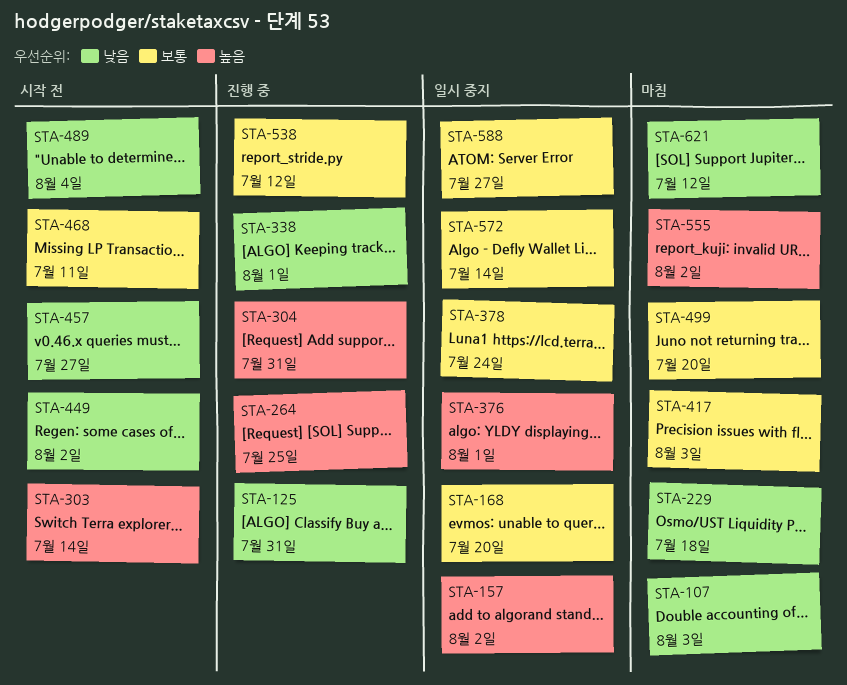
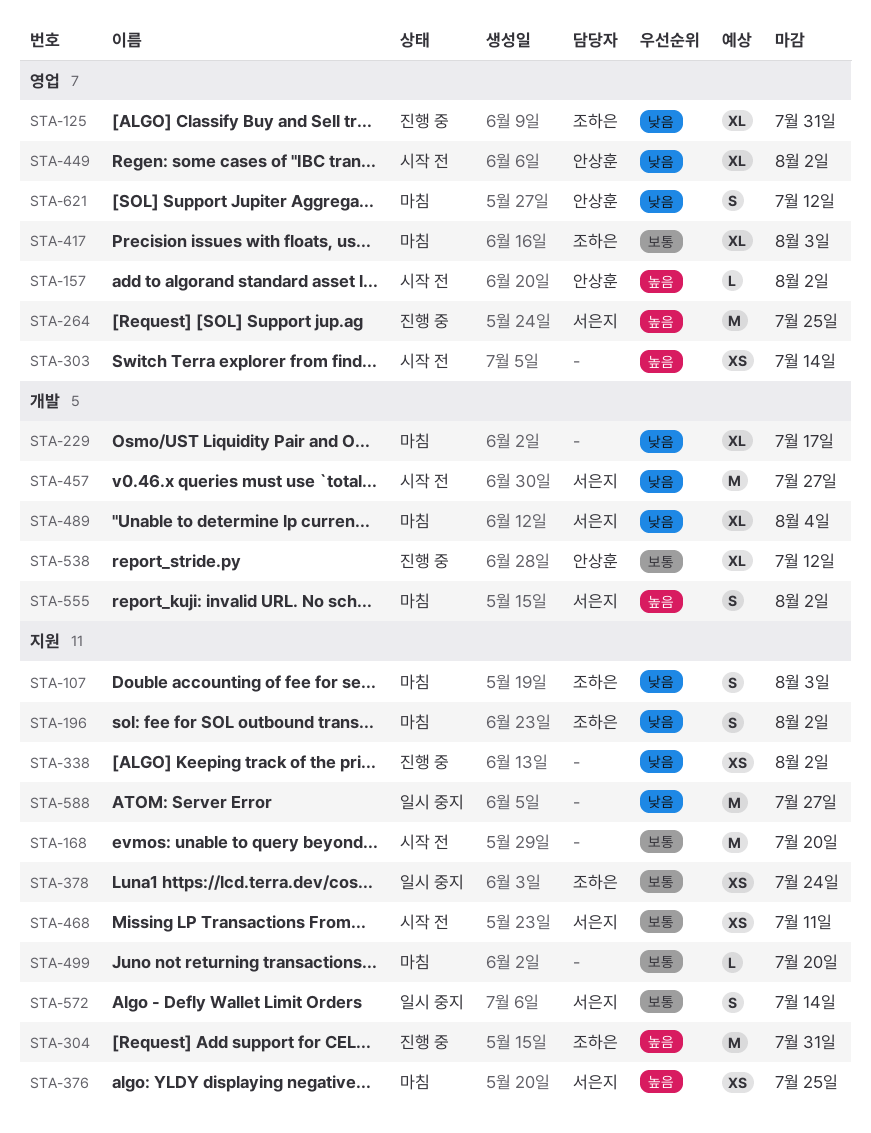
STA-157, status: 일시 중지 -> 시작 전
STA-168, status: 일시 중지 -> 시작 전
STA-196: none -> present
STA-229, due: Jul 18 -> Jul 17
STA-338, due: Aug 1 -> Aug 2
STA-376, status: 일시 중지 -> 마침
STA-376, due: Aug 1 -> Jul 25
STA-489, status: 시작 전 -> 마침
STA-588, priority: 보통 -> 낮음

